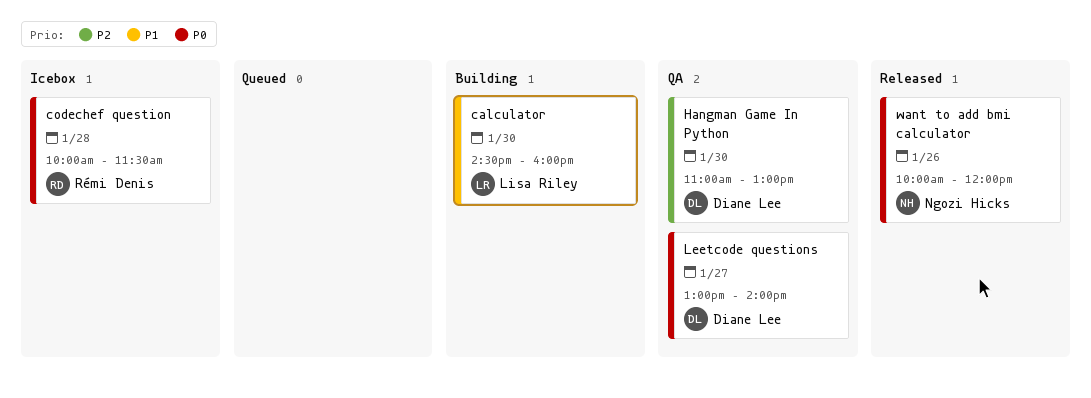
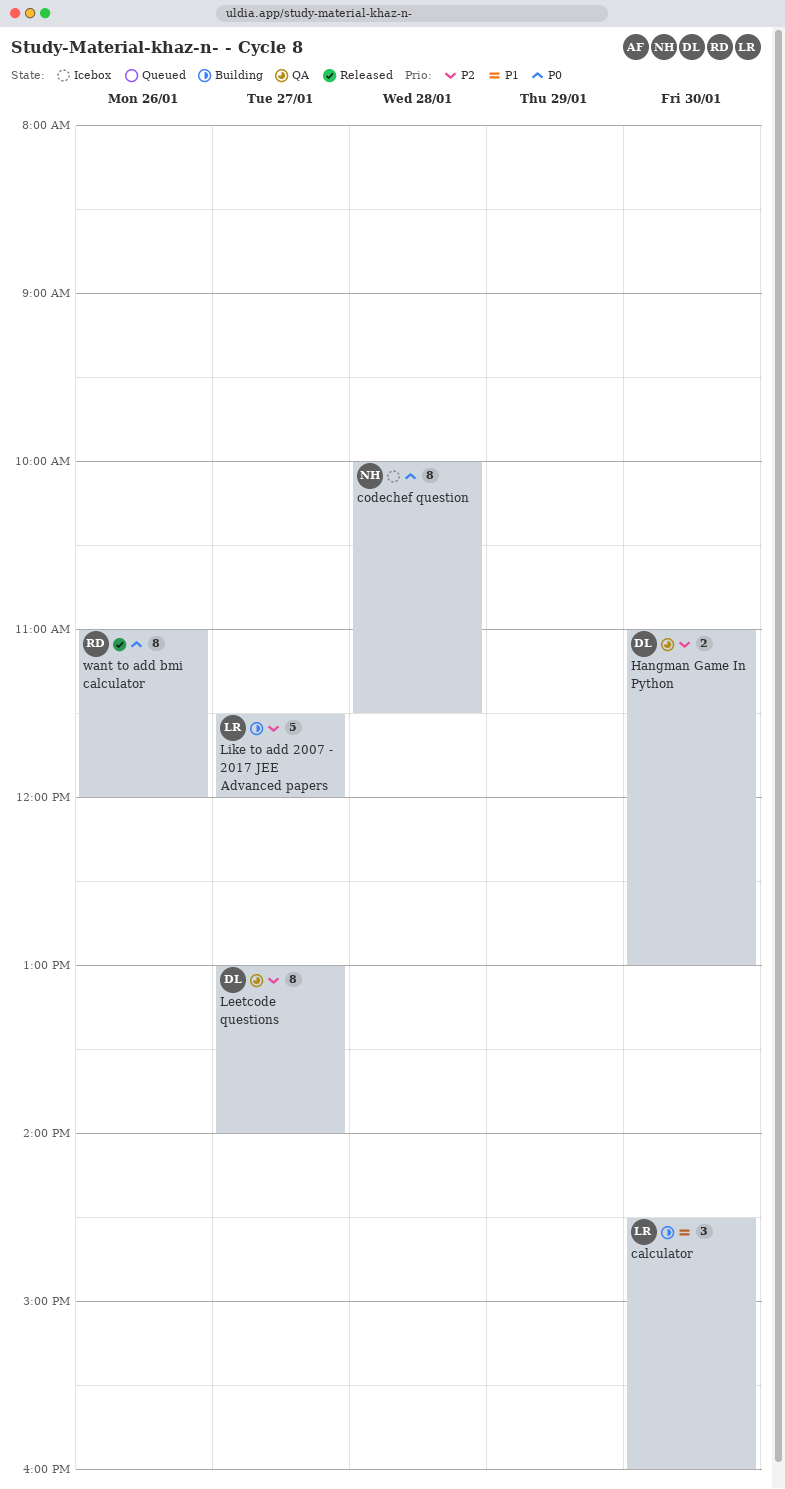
codechef question, owner: Rémi Denis -> Ngozi Hicks
Leetcode questions, priority: P0 -> P2
Like to add 2007 - 2017 JEE Advanced papers: none -> present
want to add bmi calculator, owner: Ngozi Hicks -> Rémi Denis
want to add bmi calculator, begins: 10:00 -> 11:00

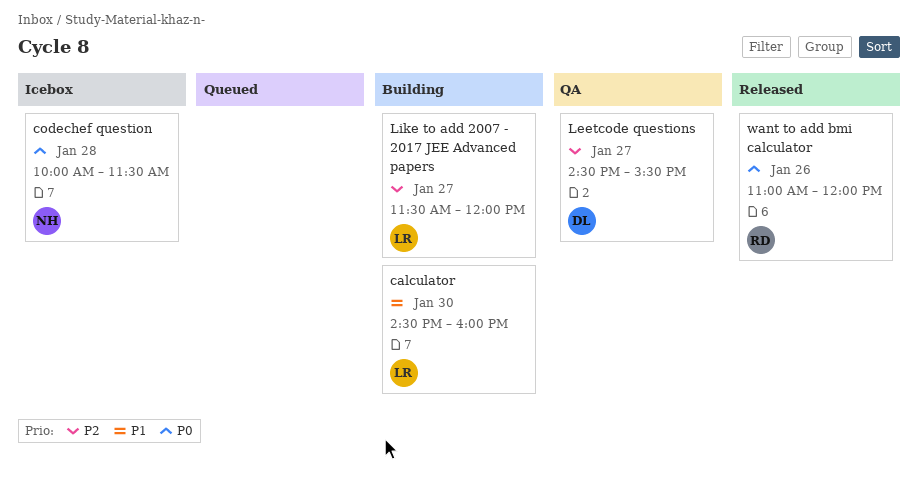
Hangman Game In Python: present -> none
Leetcode questions, begins: 13:00 -> 14:30
Leetcode questions, ends: 14:00 -> 15:30

